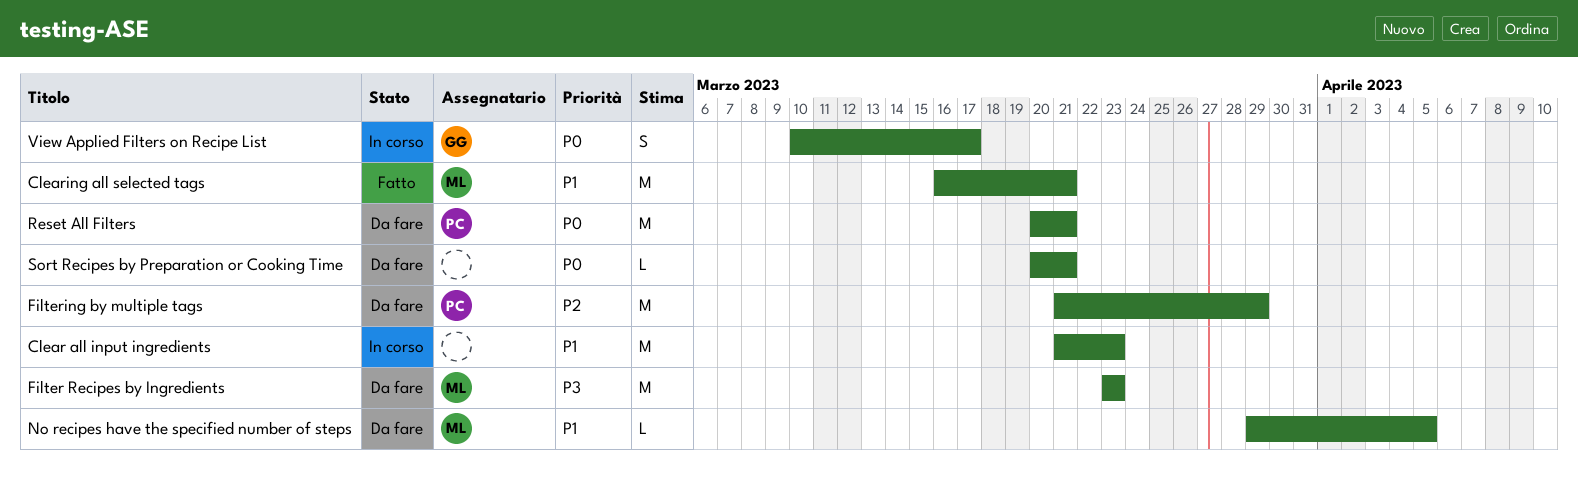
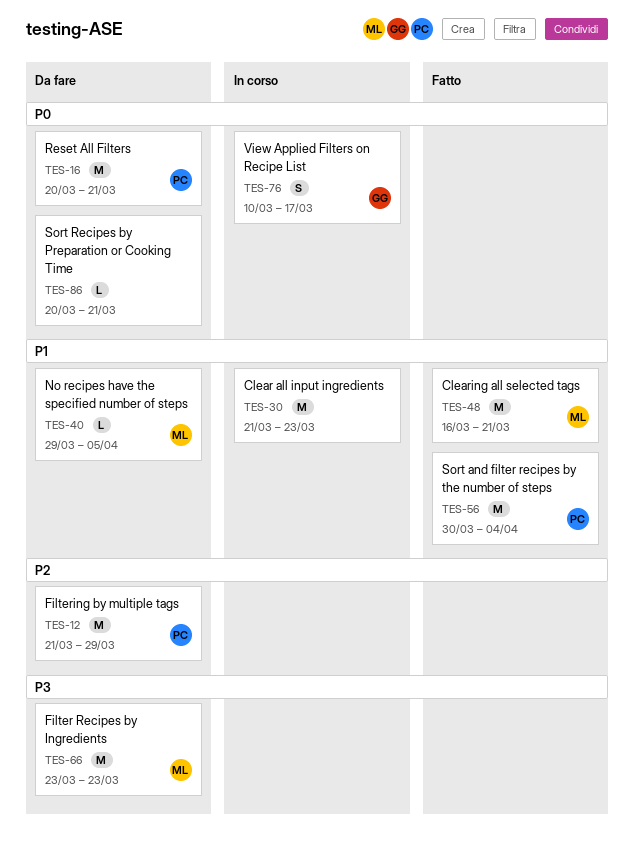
Sort and filter recipes by the number of steps: none -> present

